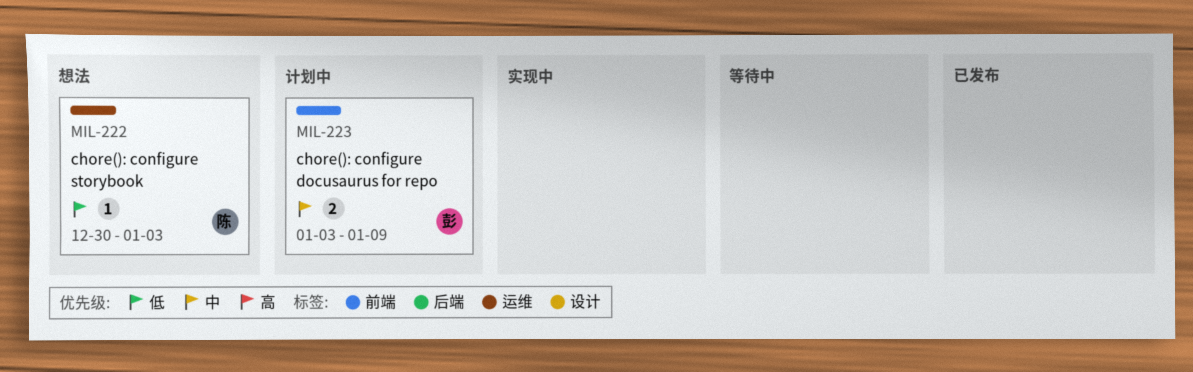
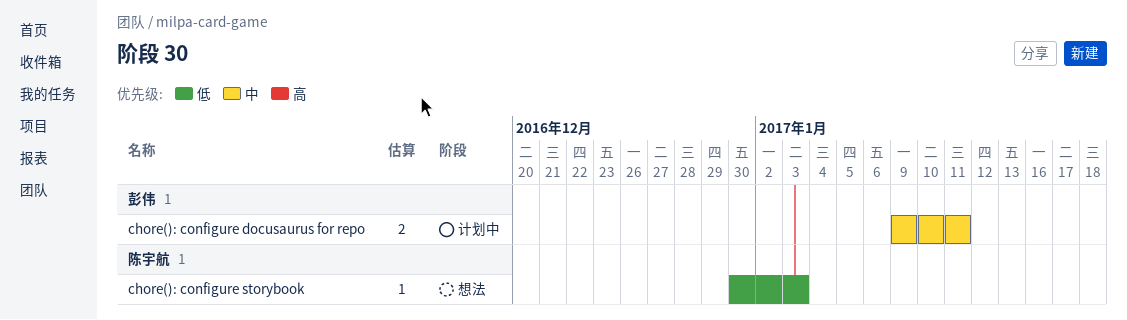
chore(): configure docusaurus for repo, start: Jan 3 -> Jan 9
chore(): configure docusaurus for repo, due: Jan 9 -> Jan 11

